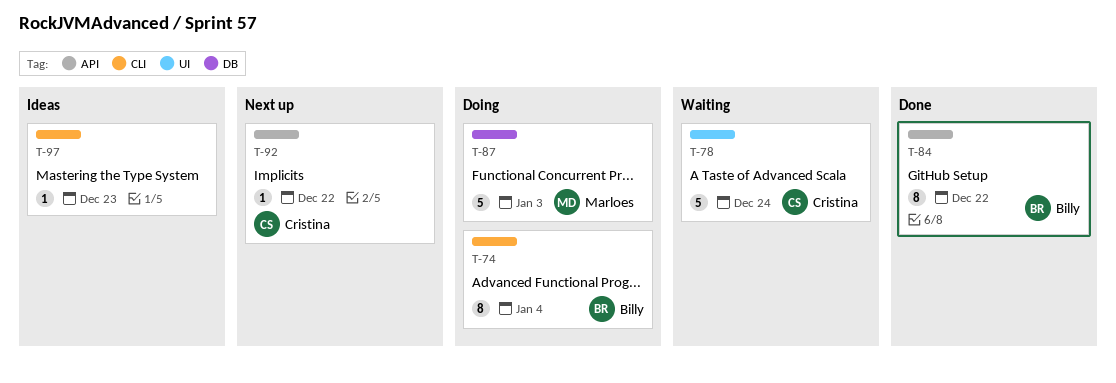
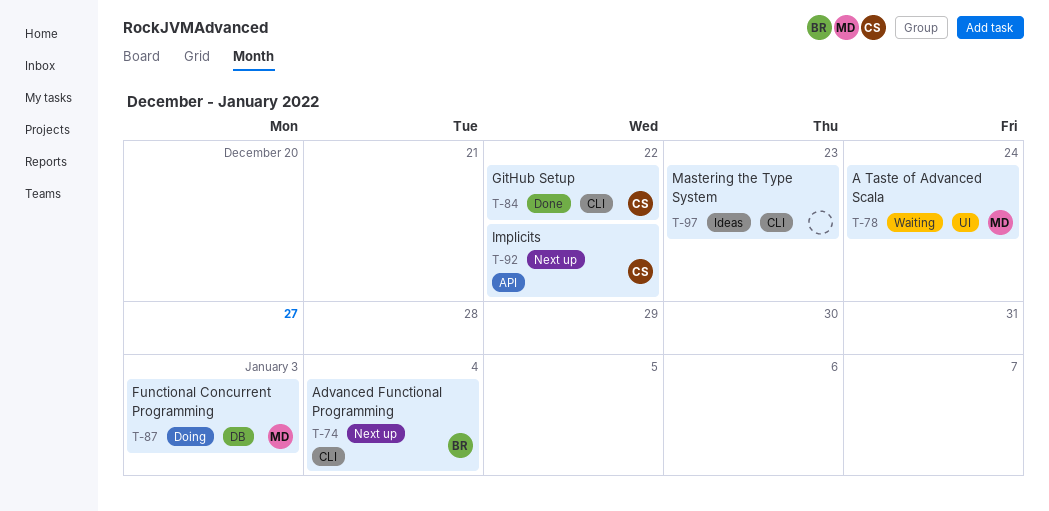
T-74, status: Doing -> Next up
T-78, owner: Cristina -> Marloes
T-84, owner: Billy -> Cristina
T-84, label: API -> CLI

